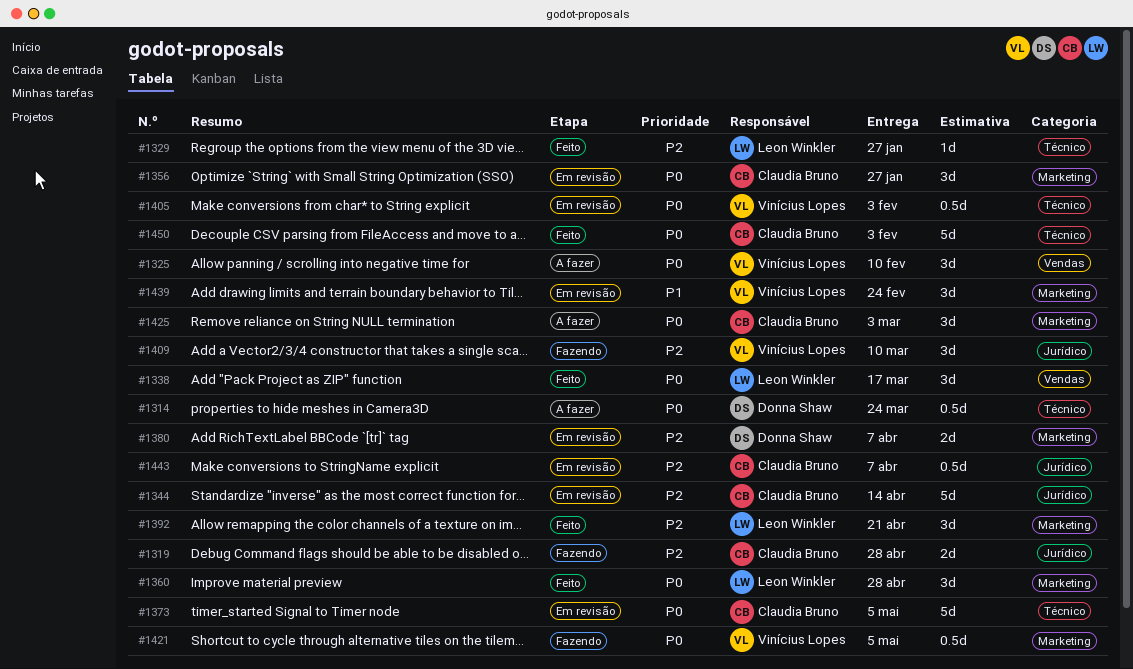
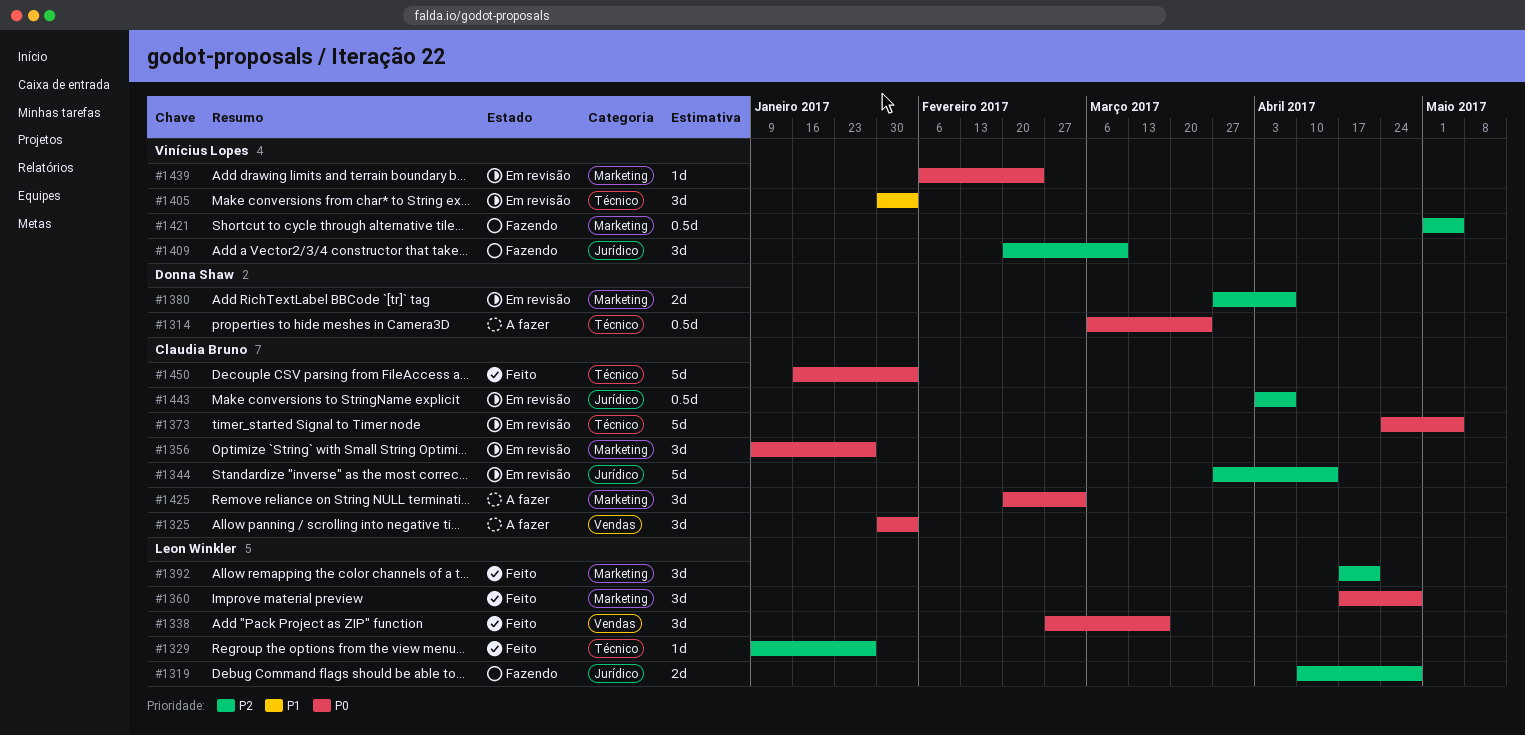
#1319, owner: Claudia Bruno -> Leon Winkler
#1325, owner: Vinícius Lopes -> Claudia Bruno
#1325, due: Feb 10 -> Feb 3
#1405, priority: P0 -> P1
#1405, estimate: 0.5d -> 3d
#1421, priority: P0 -> P2
#1439, priority: P1 -> P0
#1439, estimate: 3d -> 1d

